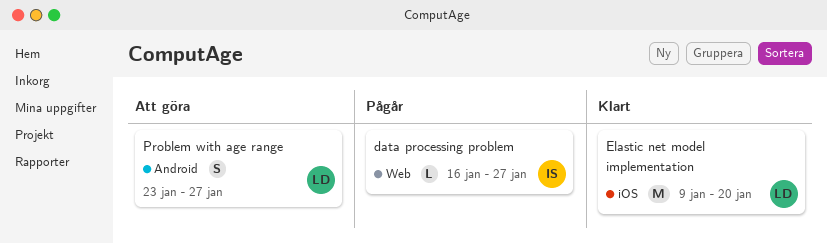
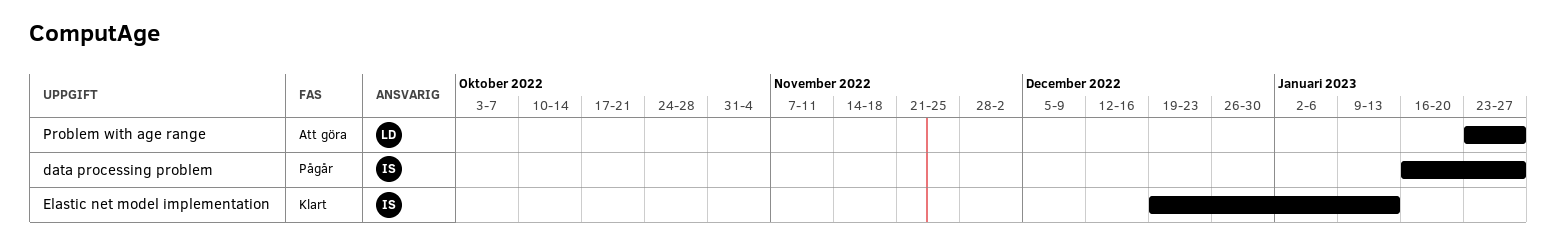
Elastic net model implementation, owner: LD -> IS
Elastic net model implementation, start: Jan 9 -> Dec 19
Elastic net model implementation, due: Jan 20 -> Jan 13

